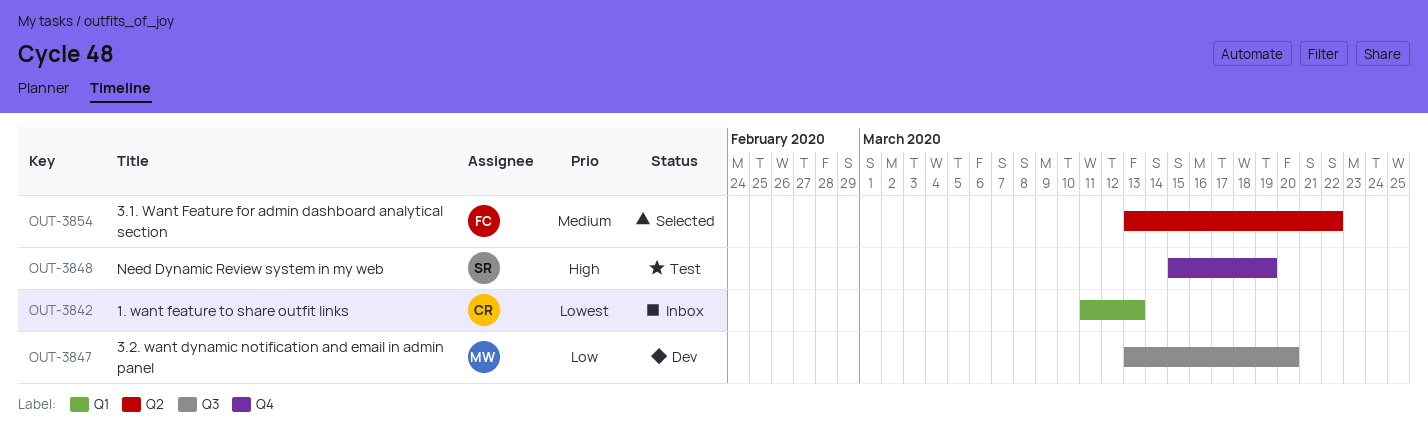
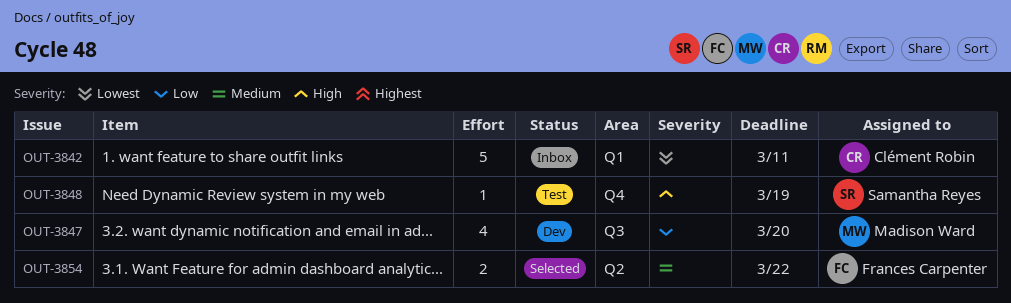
OUT-3842, due: Mar 13 -> Mar 11

